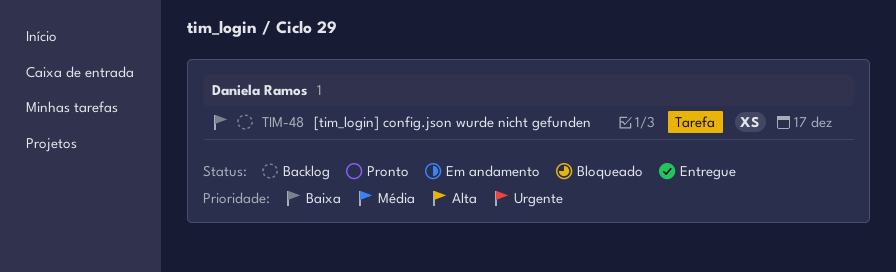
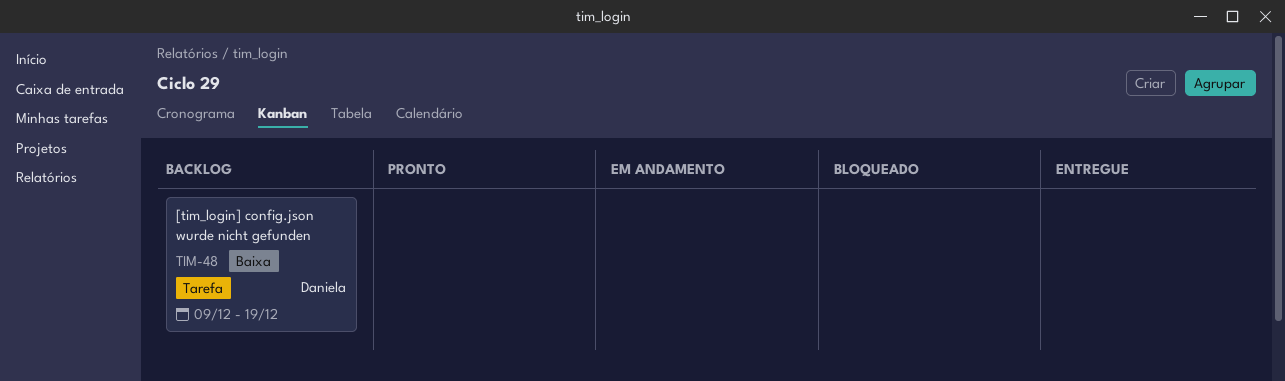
TIM-48, due: Dec 17 -> Dec 19

